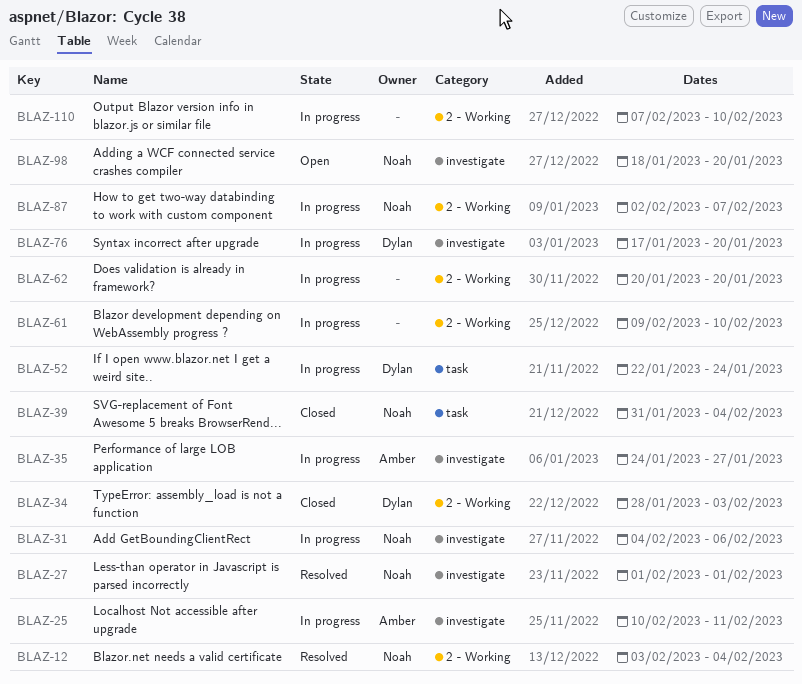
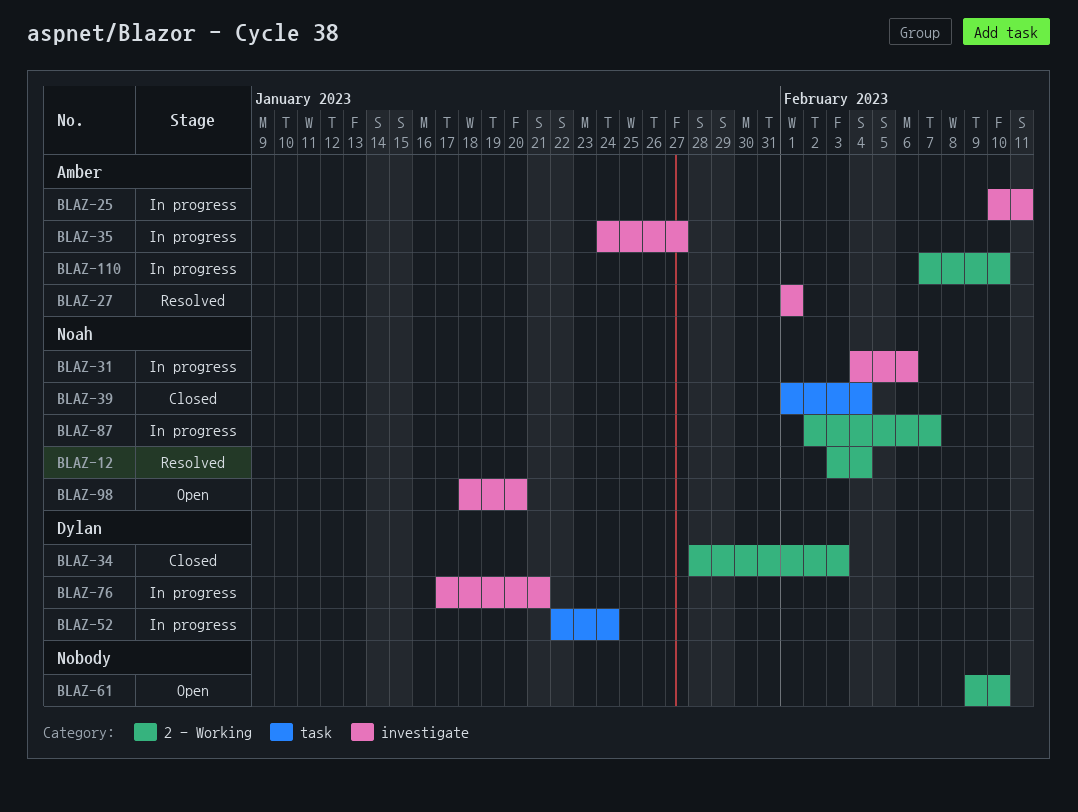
BLAZ-27, owner: Noah -> Amber
BLAZ-39, start: Jan 31 -> Feb 1
BLAZ-61, status: In progress -> Open
BLAZ-62: present -> none
BLAZ-76, due: Jan 20 -> Jan 21
BLAZ-110, owner: none -> Amber

